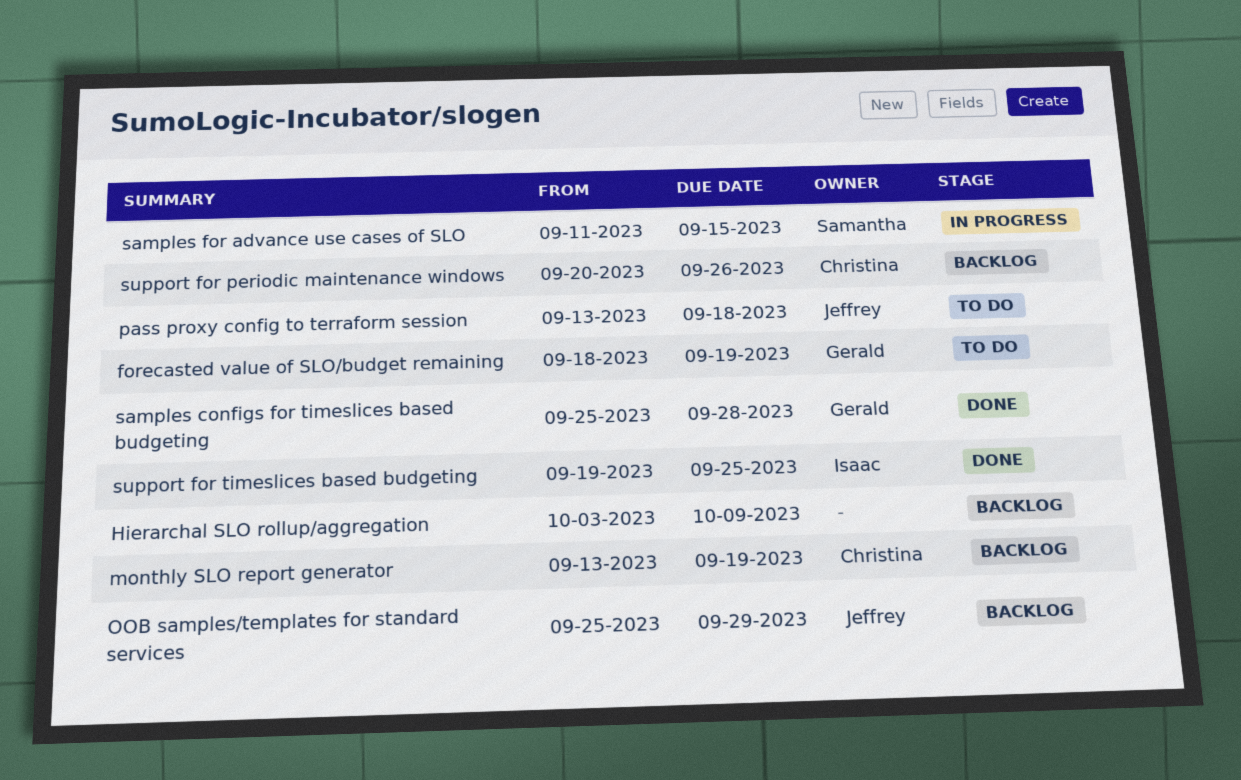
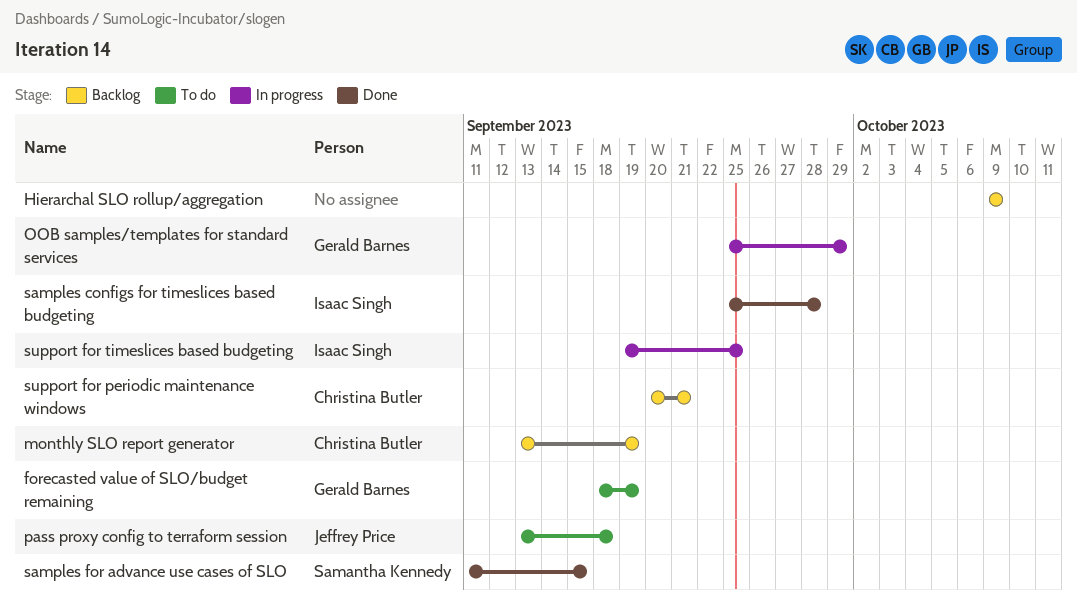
Hierarchal SLO rollup/aggregation, start: Oct 3 -> Oct 9
OOB samples/templates for standard services, status: Backlog -> In progress
OOB samples/templates for standard services, owner: Jeffrey Price -> Gerald Barnes
samples configs for timeslices based budgeting, owner: Gerald Barnes -> Isaac Singh
samples for advance use cases of SLO, status: In progress -> Done
support for periodic maintenance windows, due: Sep 26 -> Sep 21
support for timeslices based budgeting, status: Done -> In progress

